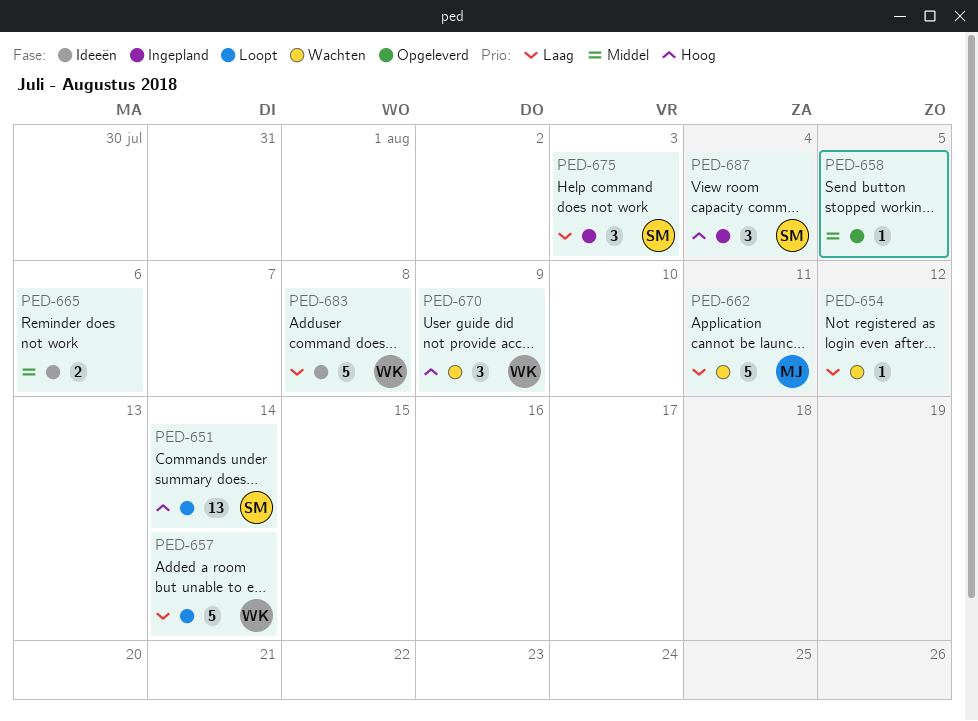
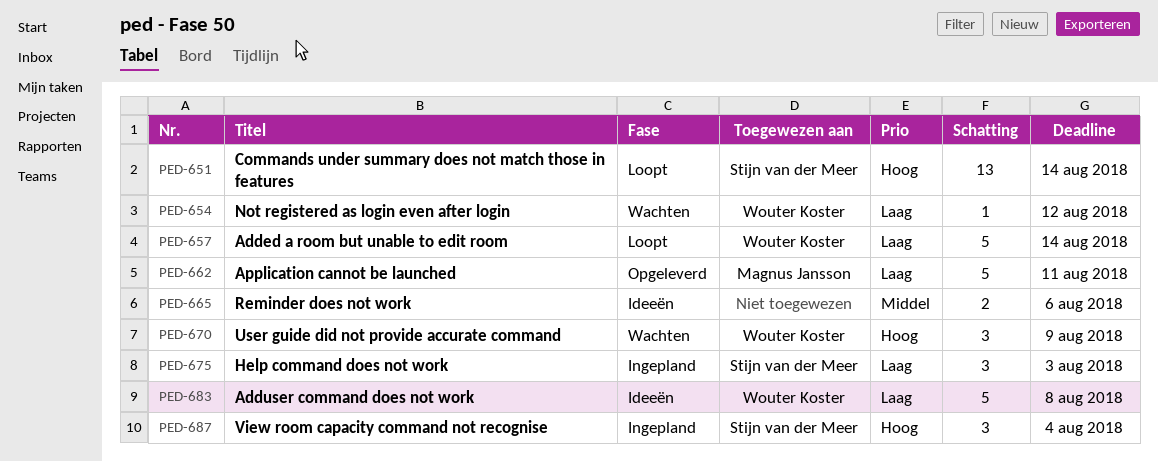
PED-654, owner: none -> Wouter Koster
PED-658: present -> none
PED-662, status: Wachten -> Opgeleverd

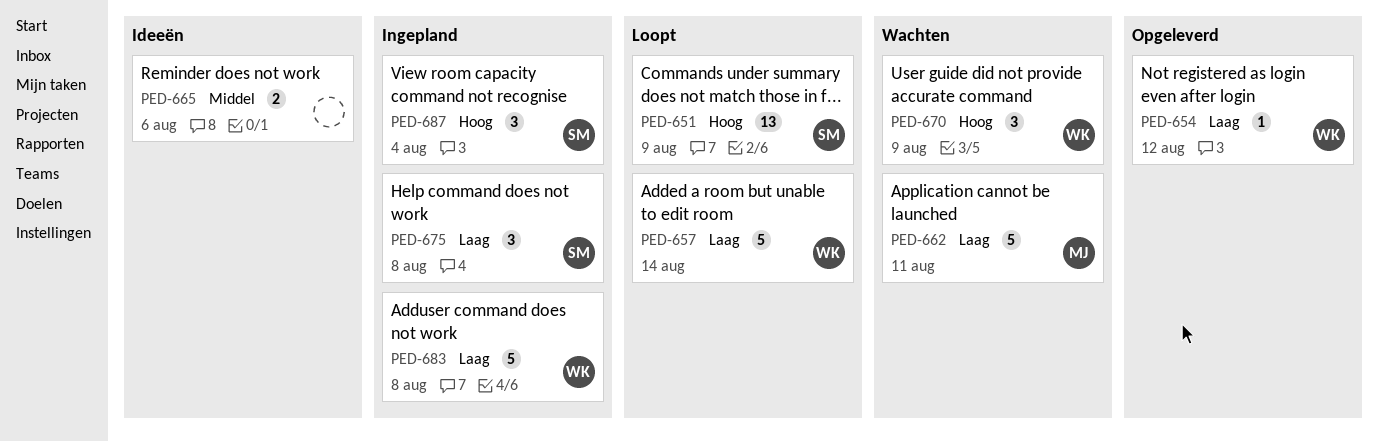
PED-651, due: Aug 14 -> Aug 9
PED-654, status: Wachten -> Opgeleverd
PED-662, status: Opgeleverd -> Wachten
PED-675, due: Aug 3 -> Aug 8
PED-683, status: Ideeën -> Ingepland

